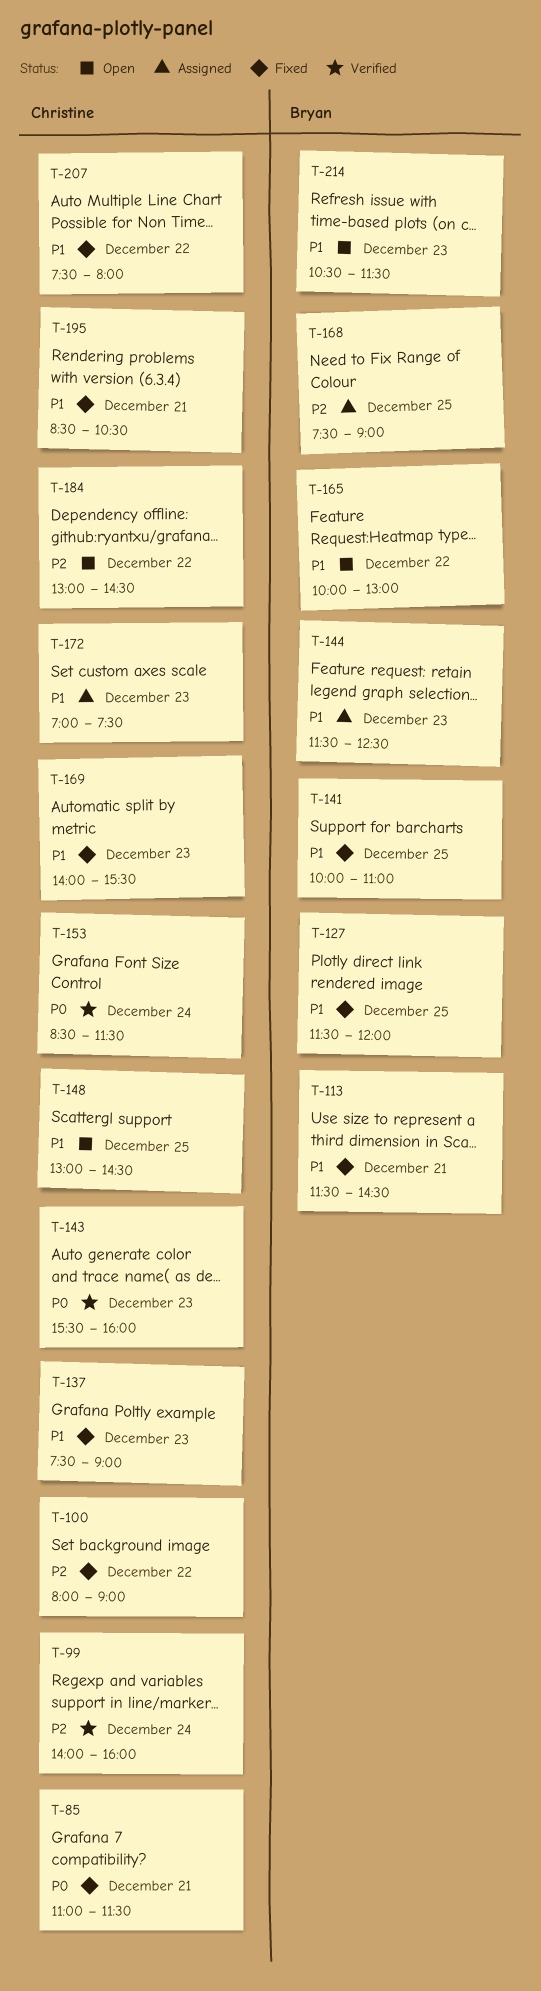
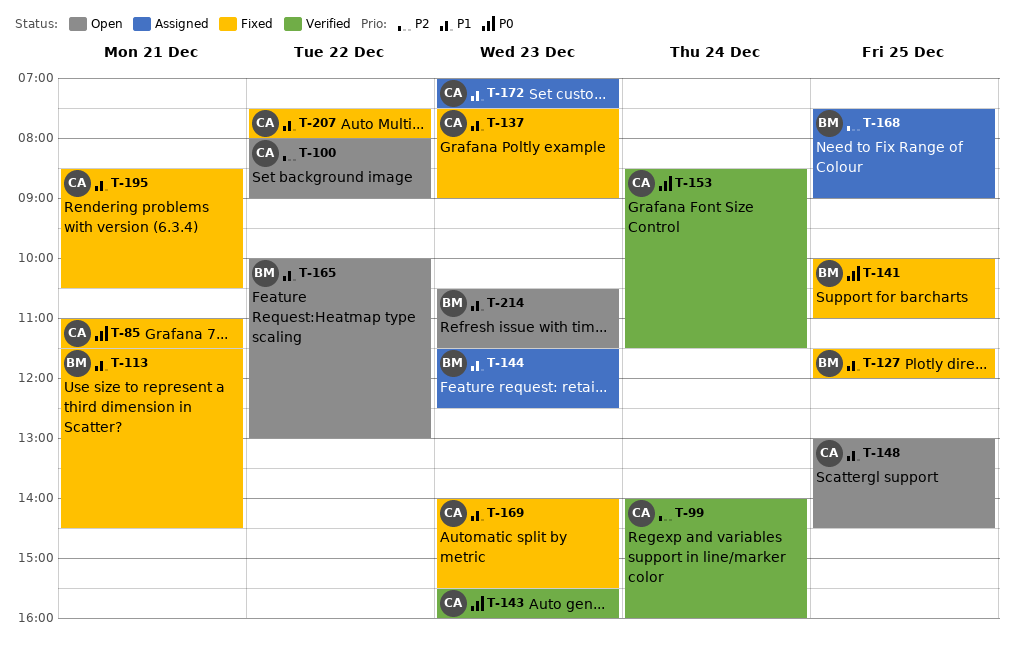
T-100, status: Fixed -> Open
T-141, priority: P1 -> P0
T-184: present -> none

